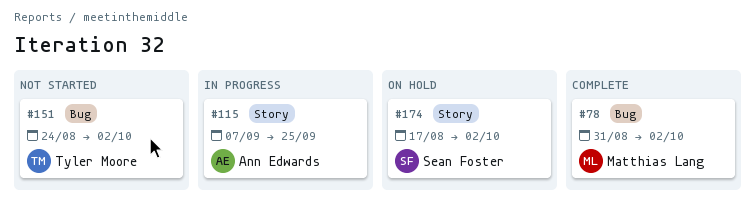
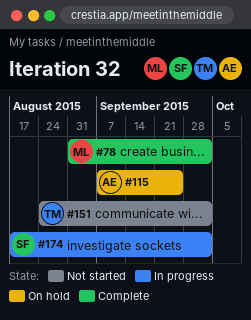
#115, status: In progress -> On hold
#174, status: On hold -> In progress

